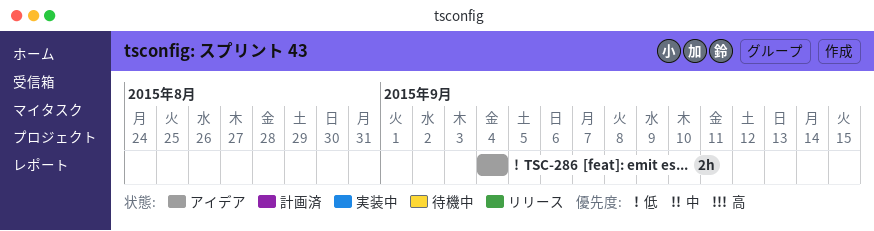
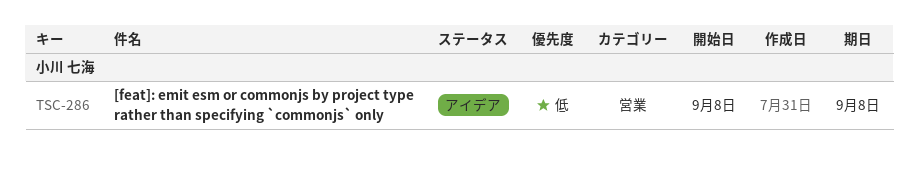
TSC-286, start: Sep 4 -> Sep 8
TSC-286, due: Sep 4 -> Sep 8

